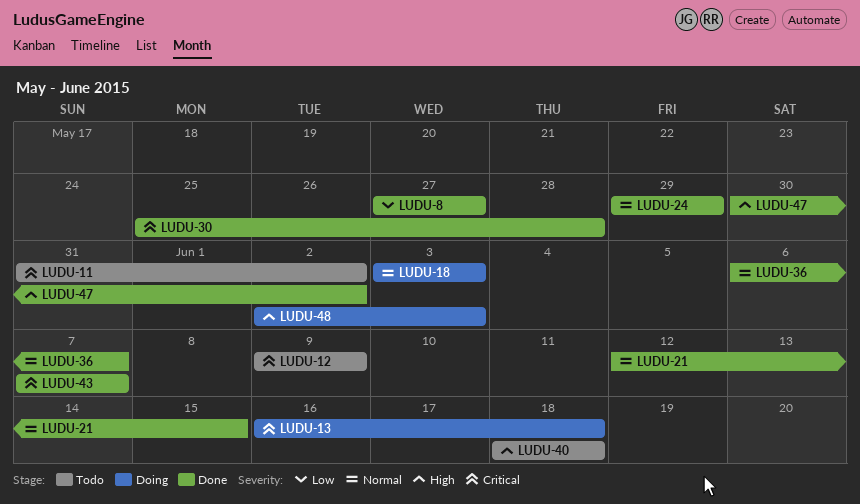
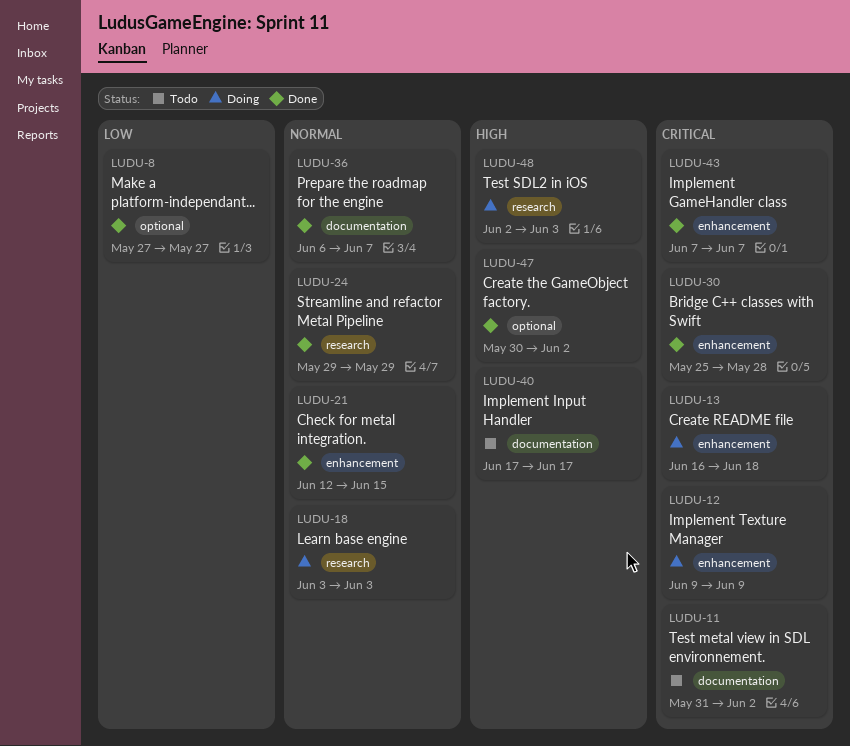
LUDU-12, status: Todo -> Doing
LUDU-40, start: Jun 18 -> Jun 17
LUDU-40, due: Jun 18 -> Jun 17

